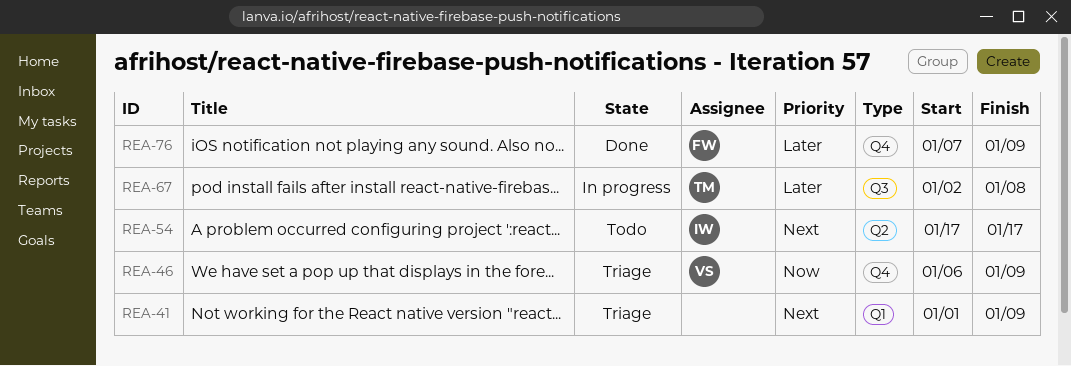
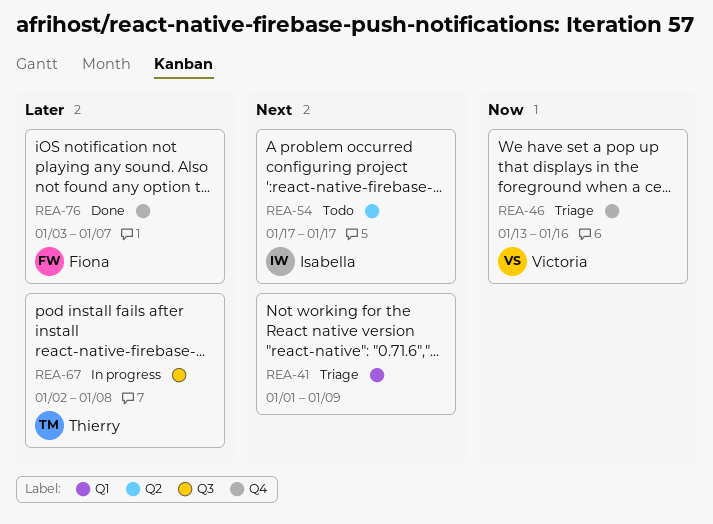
REA-46, start: Jan 6 -> Jan 13
REA-46, due: Jan 9 -> Jan 16
REA-76, start: Jan 7 -> Jan 3
REA-76, due: Jan 9 -> Jan 7

